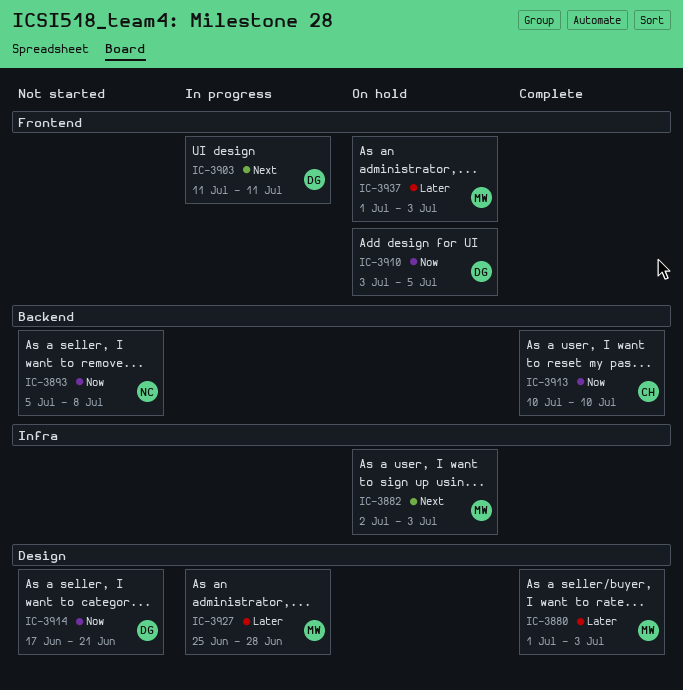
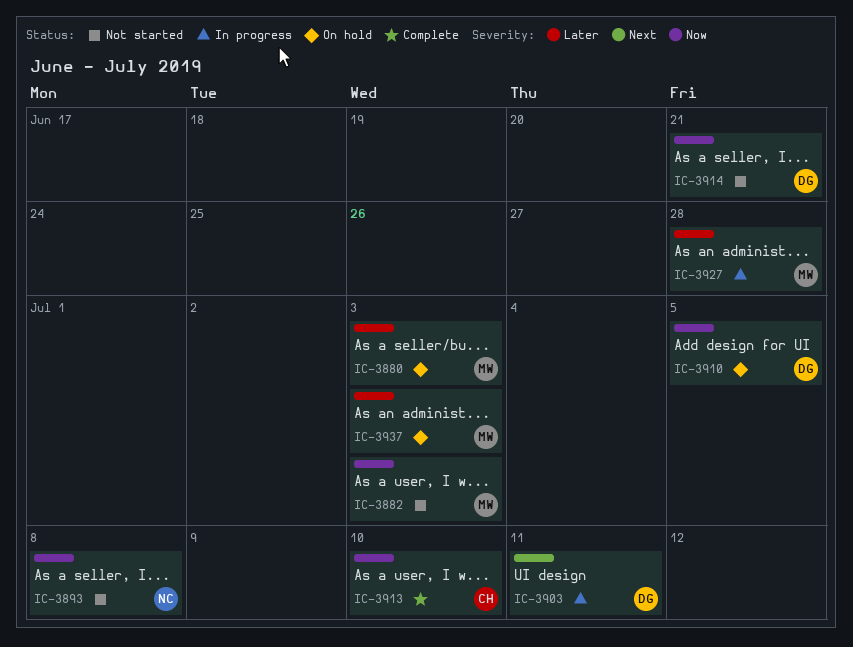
IC-3880, status: Complete -> On hold
IC-3882, status: On hold -> Not started
IC-3882, priority: Next -> Now

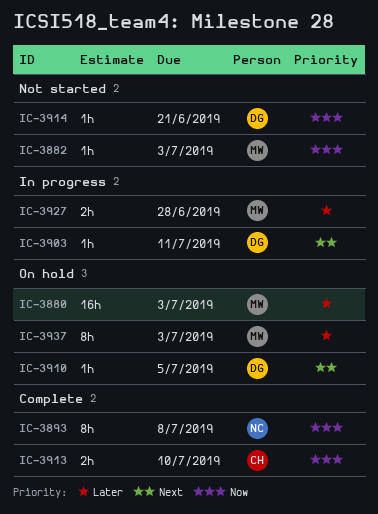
IC-3893, status: Not started -> Complete
IC-3910, priority: Now -> Next

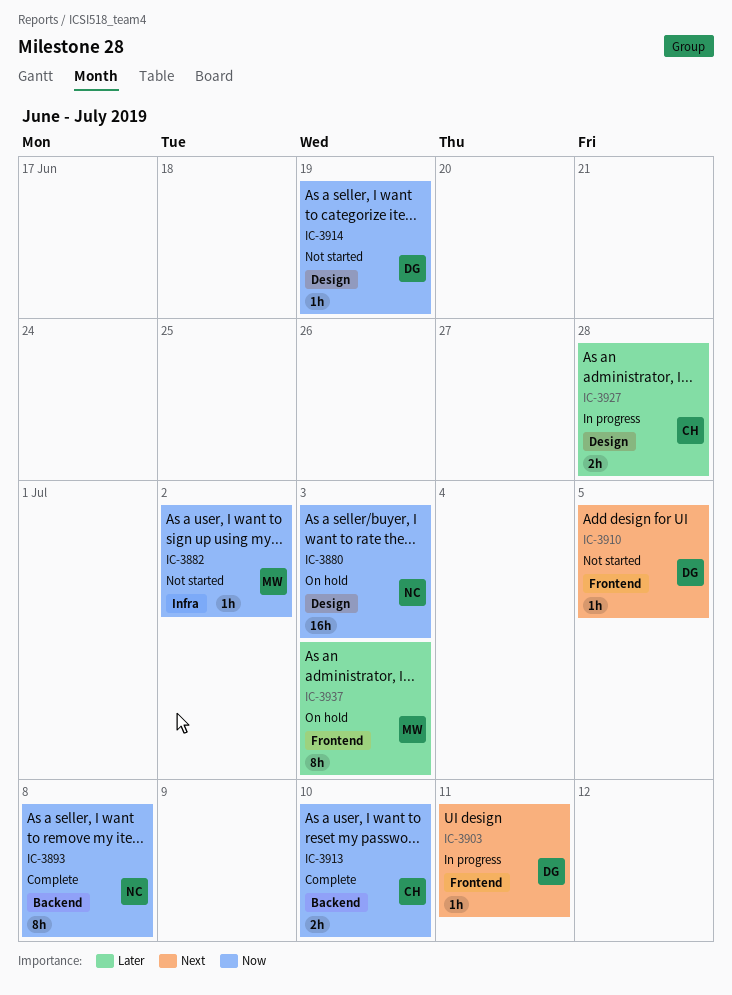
IC-3880, owner: MW -> NC
IC-3880, priority: Later -> Now
IC-3882, due: Jul 3 -> Jul 2
IC-3910, status: On hold -> Not started
IC-3914, due: Jun 21 -> Jun 19
IC-3927, owner: MW -> CH

